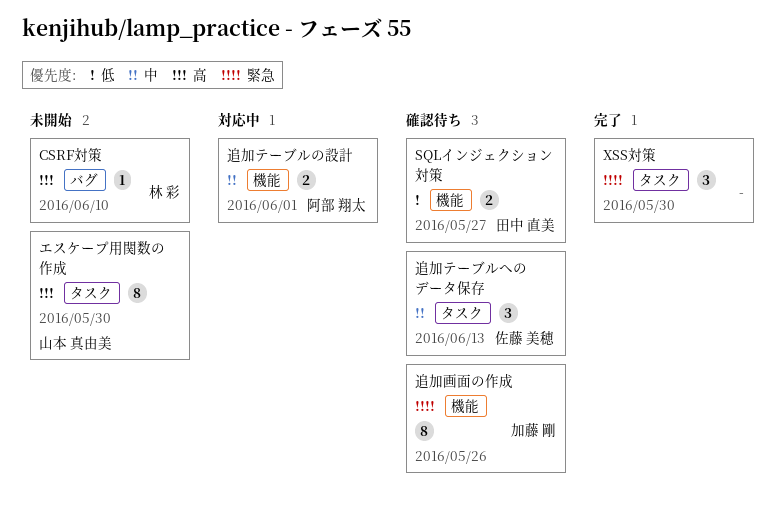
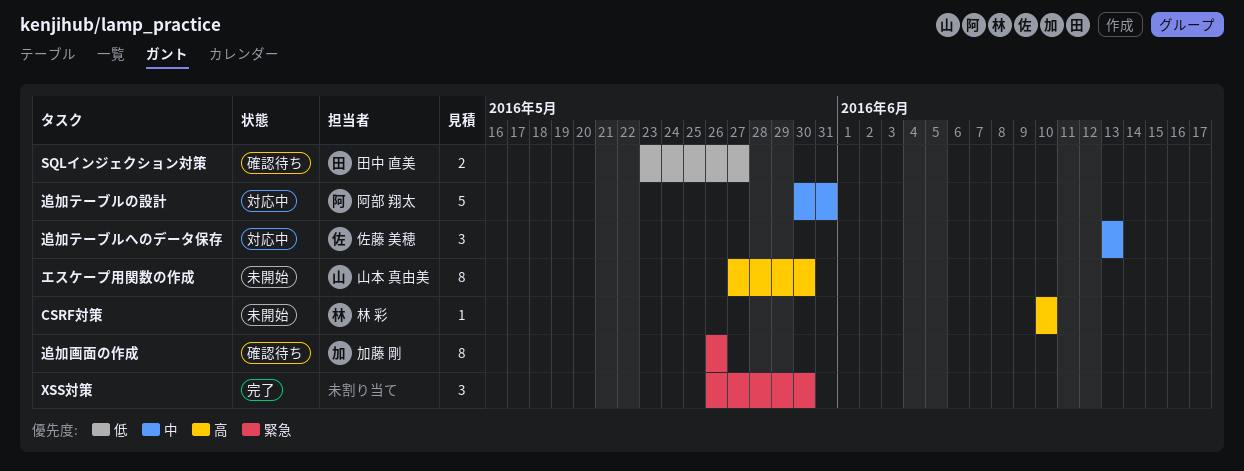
追加テーブルの設計, estimate: 2 -> 5
追加テーブルの設計, due: Jun 1 -> May 31
追加テーブルへのデータ保存, status: 確認待ち -> 対応中

